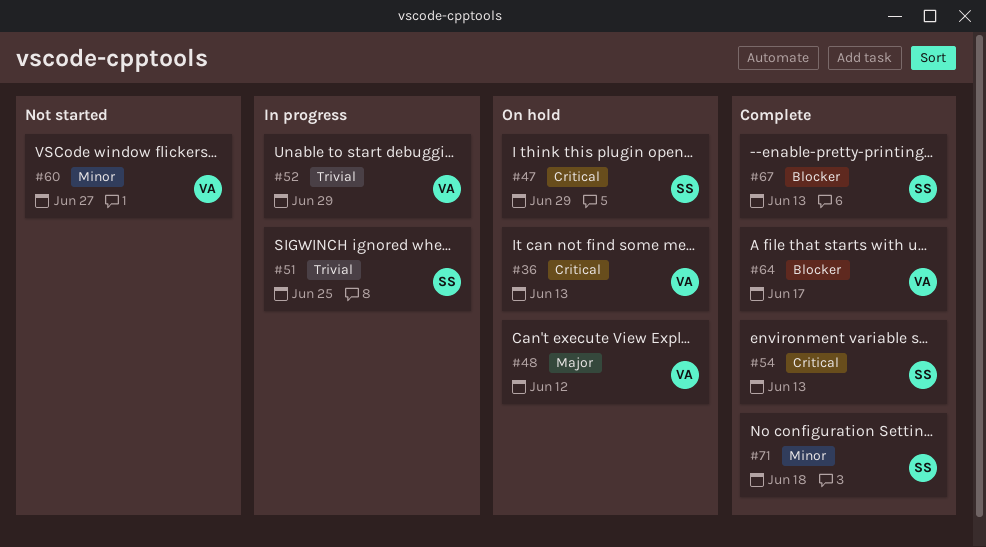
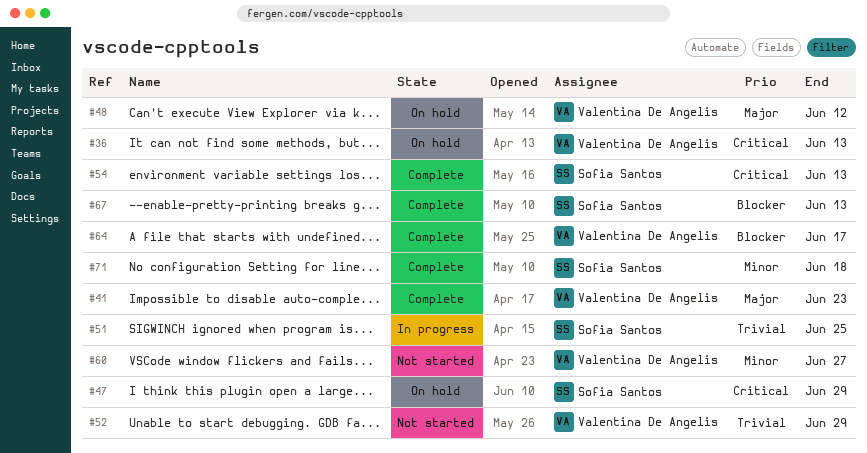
#41: none -> present
#52, status: In progress -> Not started

